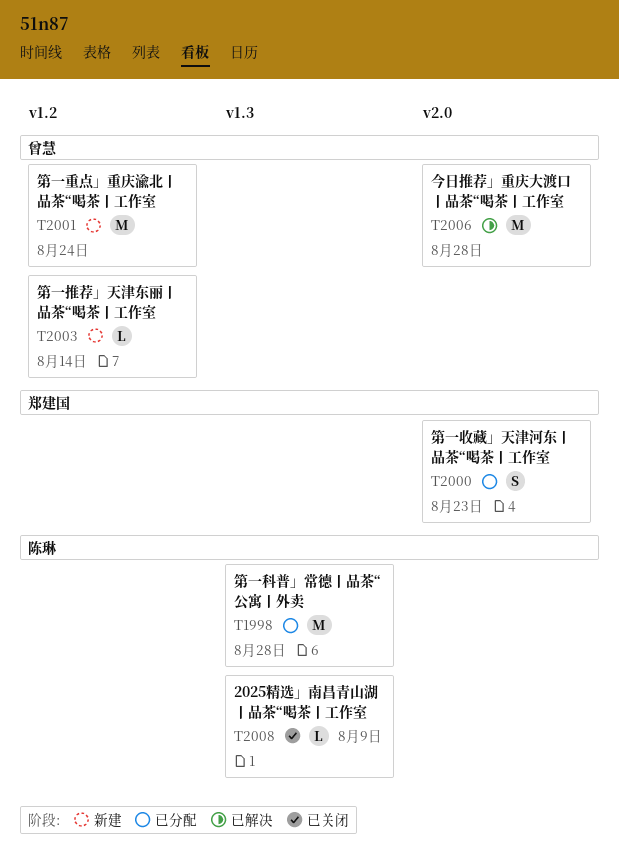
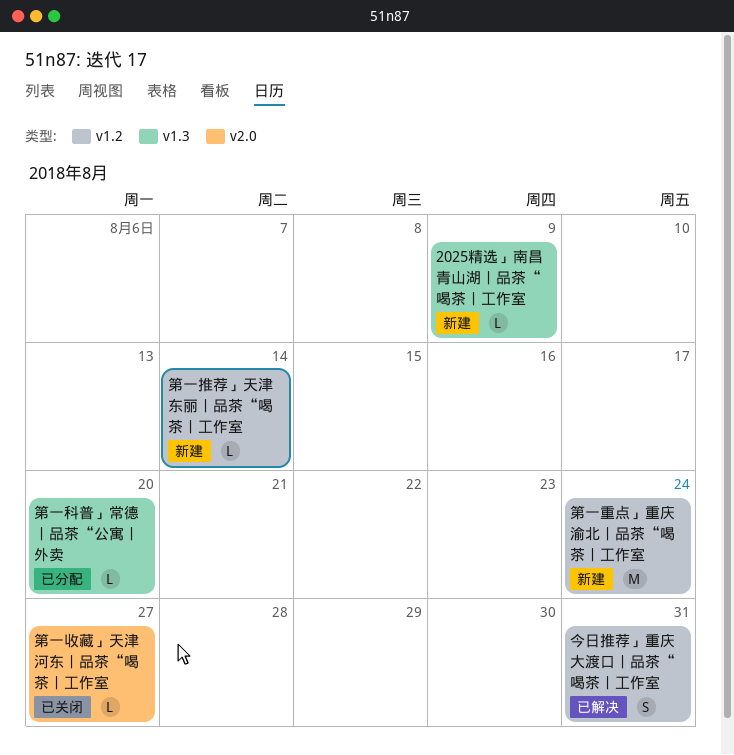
2025精选」南昌青山湖丨品茶“喝茶丨工作室, status: 已关闭 -> 新建
今日推荐」重庆大渡口丨品茶“喝茶丨工作室, label: v2.0 -> v1.2
今日推荐」重庆大渡口丨品茶“喝茶丨工作室, estimate: M -> S
今日推荐」重庆大渡口丨品茶“喝茶丨工作室, due: Aug 28 -> Aug 31
第一收藏」天津河东丨品茶“喝茶丨工作室, status: 已分配 -> 已关闭
第一收藏」天津河东丨品茶“喝茶丨工作室, estimate: S -> L
第一收藏」天津河东丨品茶“喝茶丨工作室, due: Aug 23 -> Aug 27
第一科普」常德丨品茶“公寓丨外卖, estimate: M -> L
第一科普」常德丨品茶“公寓丨外卖, due: Aug 28 -> Aug 20

